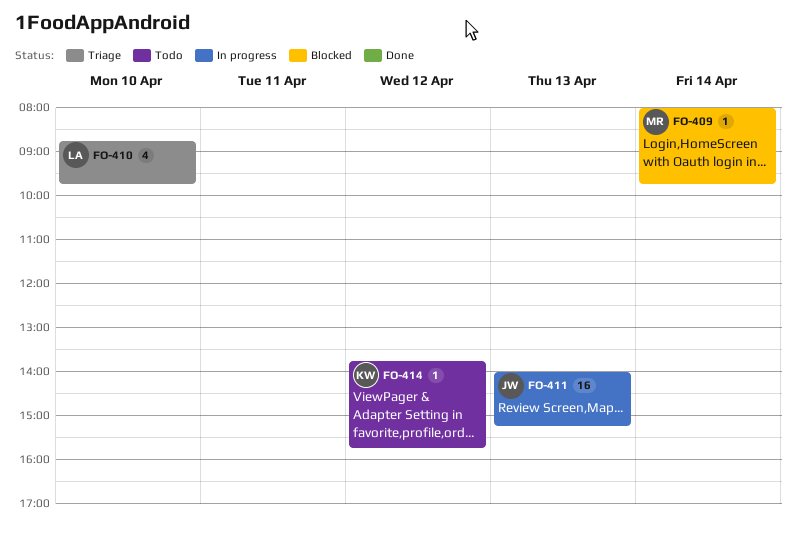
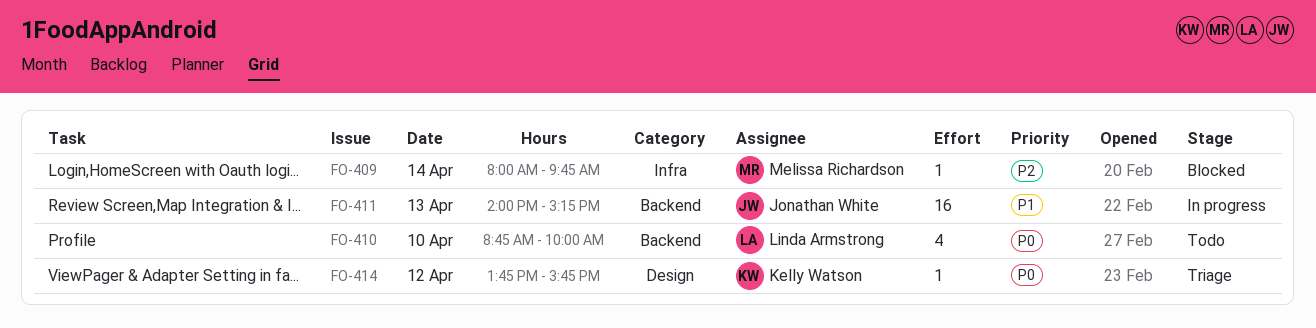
FO-410, status: Triage -> Todo
FO-410, ends: 09:45 -> 10:00
FO-414, status: Todo -> Triage

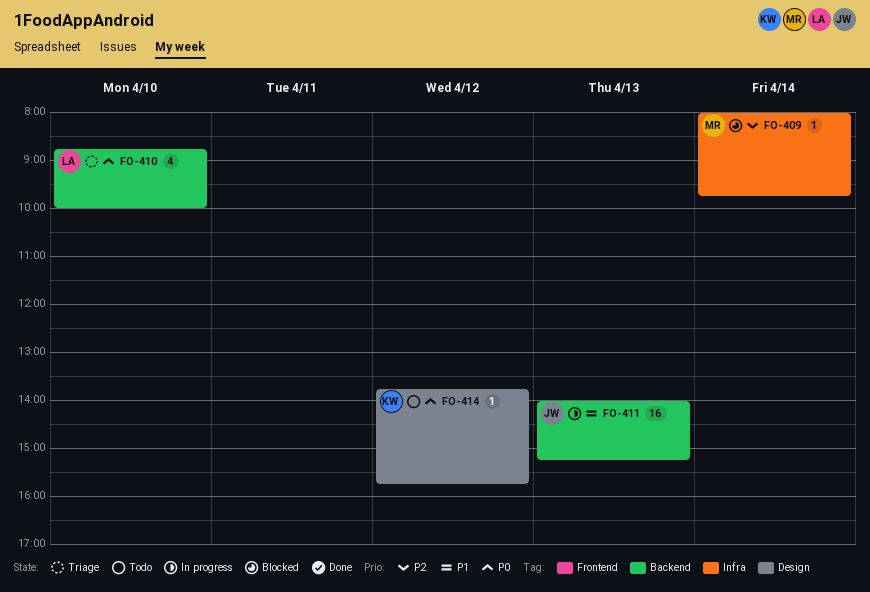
FO-410, status: Todo -> Triage
FO-414, status: Triage -> Todo

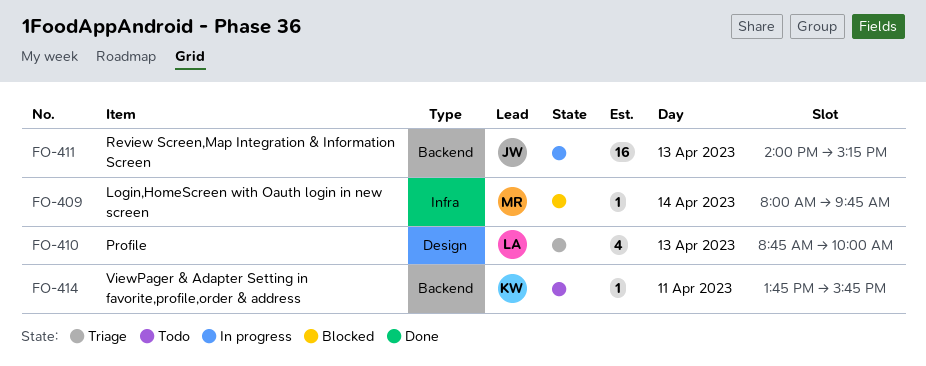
FO-410, label: Backend -> Design
FO-410, day: Apr 10 -> Apr 13
FO-414, label: Design -> Backend
FO-414, day: Apr 12 -> Apr 11

